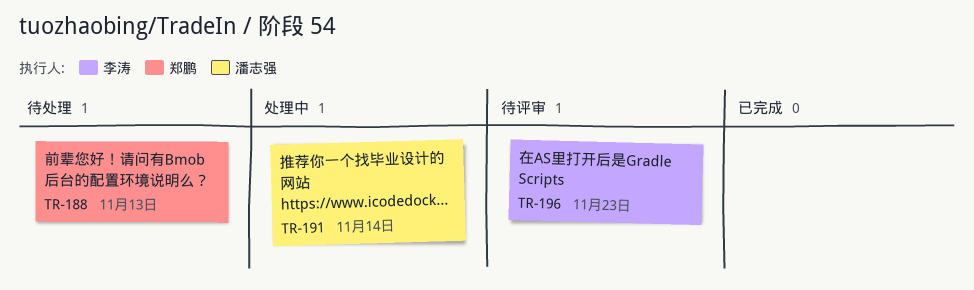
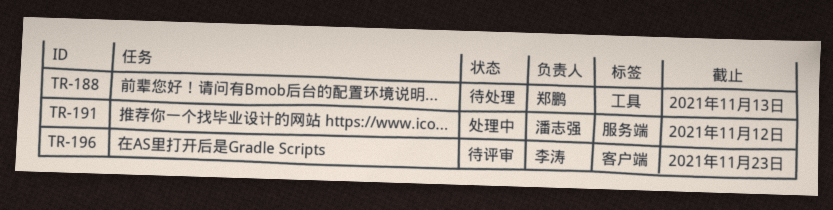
TR-191, due: Nov 14 -> Nov 12

